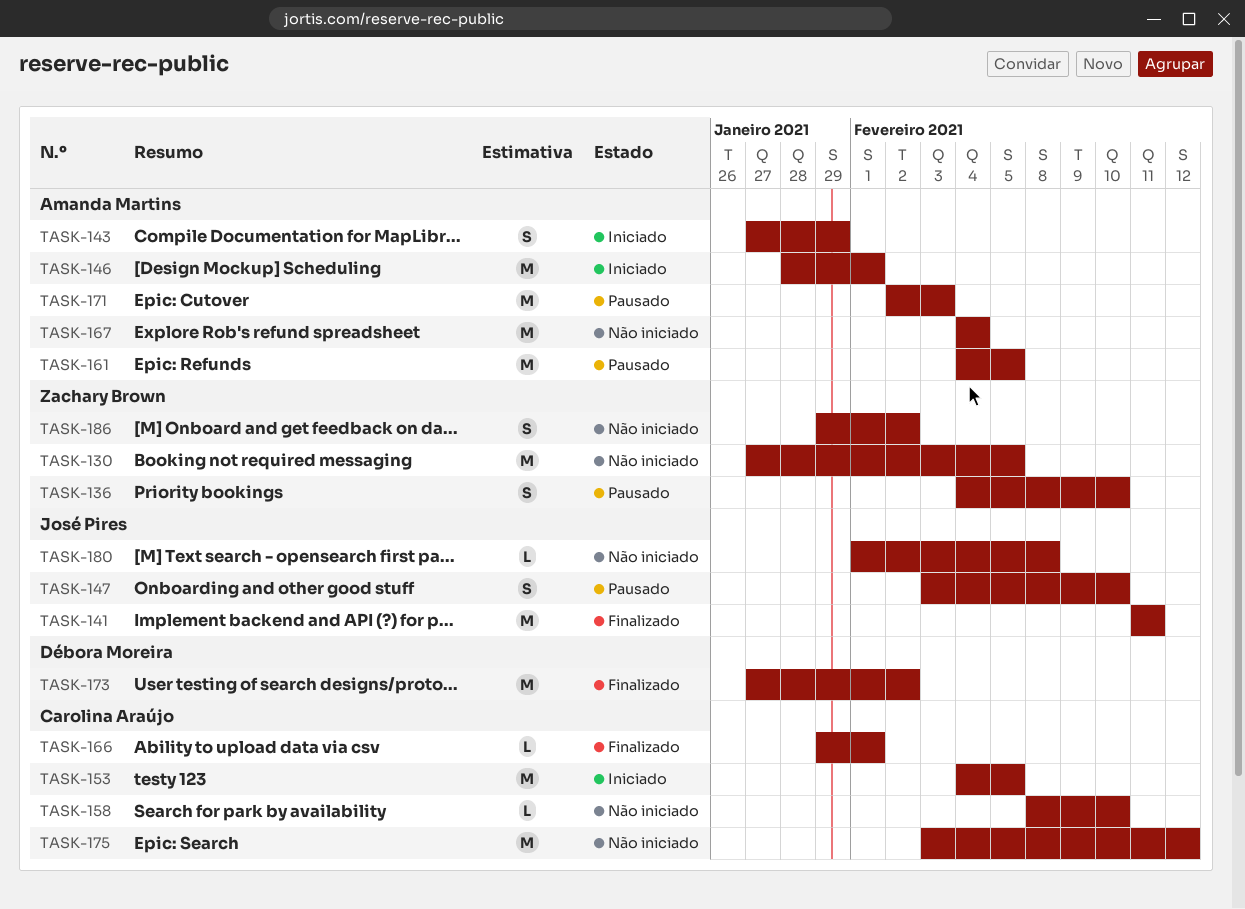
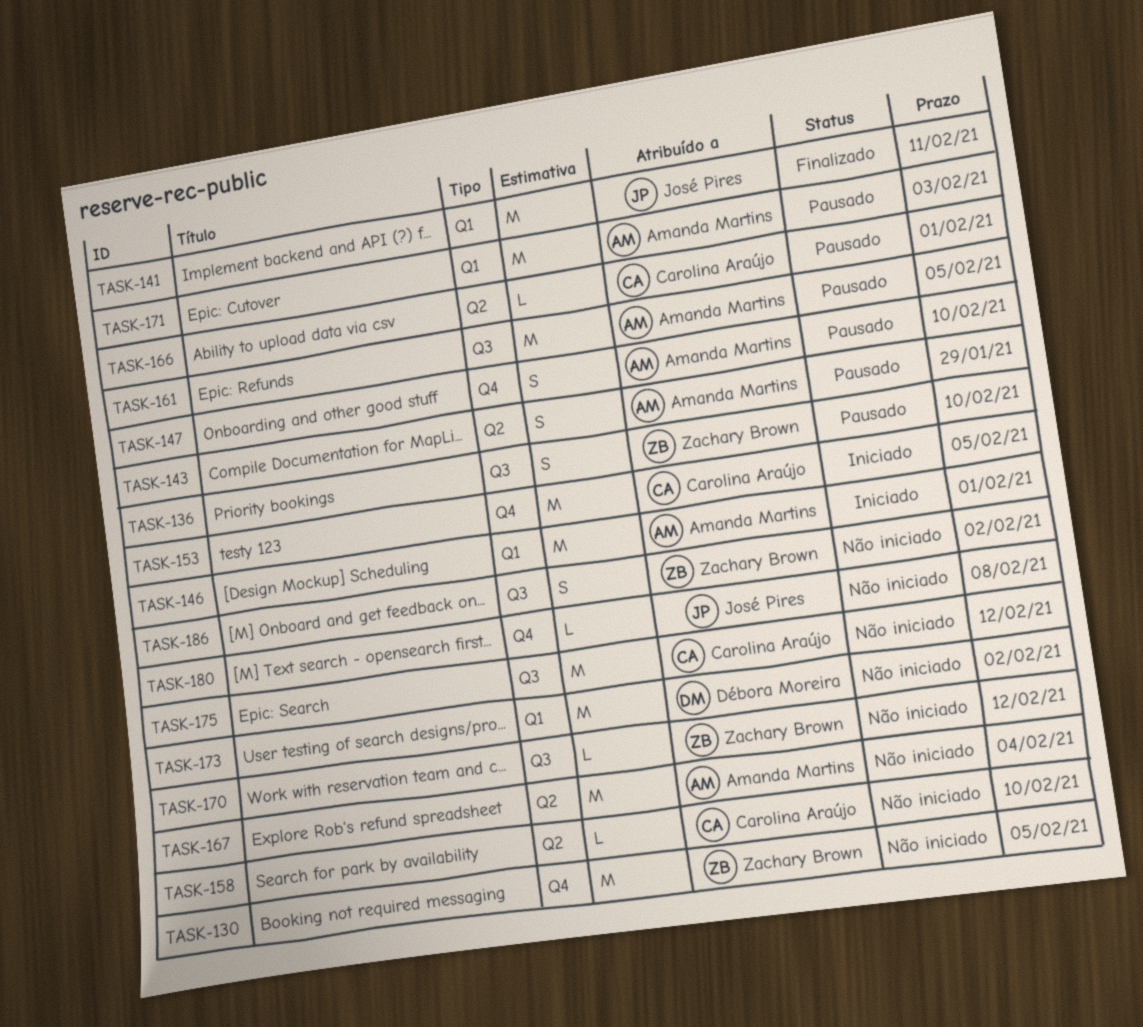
TASK-143, status: Iniciado -> Pausado
TASK-147, owner: José Pires -> Amanda Martins
TASK-166, status: Finalizado -> Pausado
TASK-170: none -> present
TASK-173, status: Finalizado -> Não iniciado

